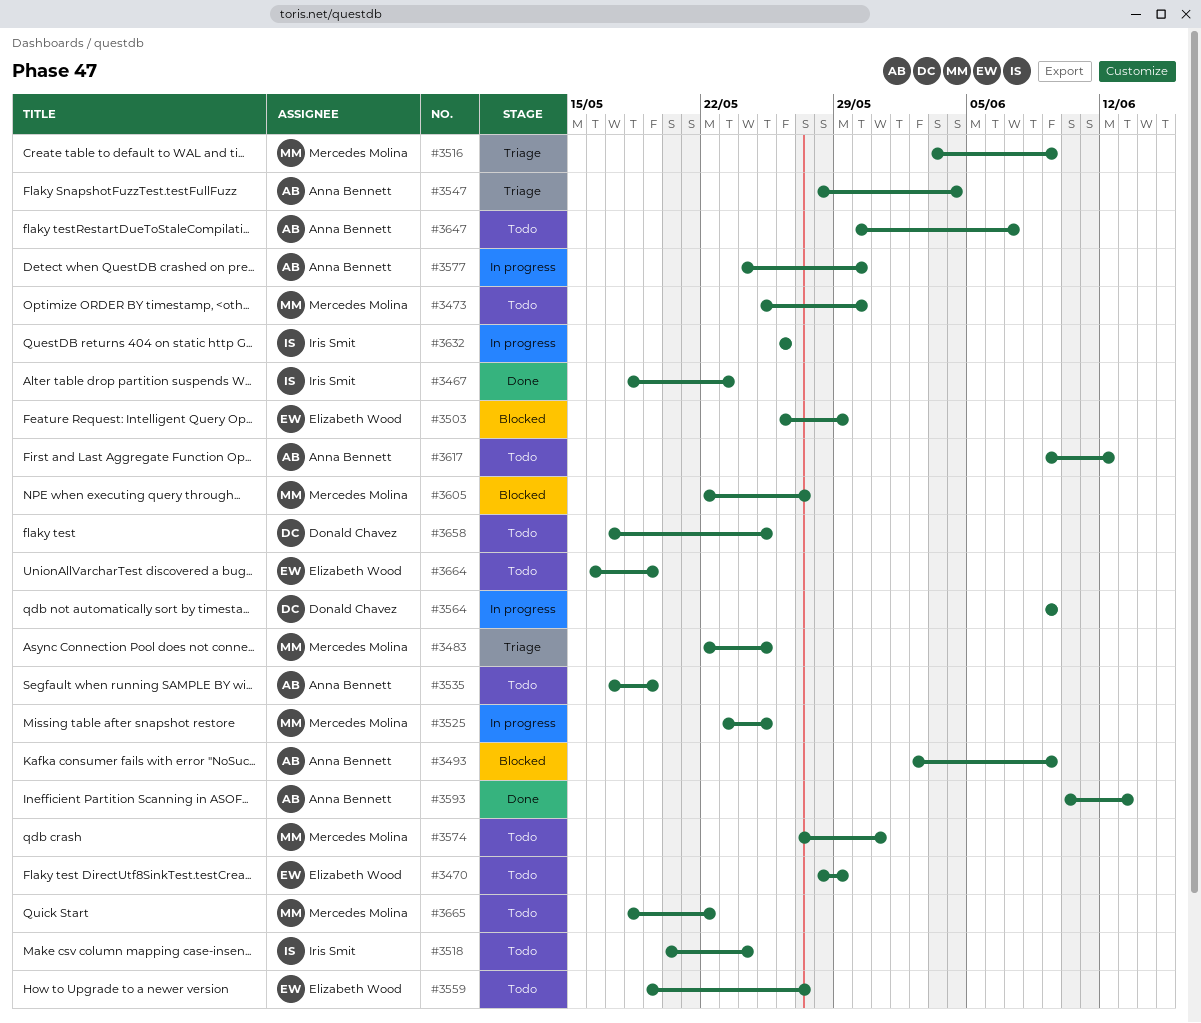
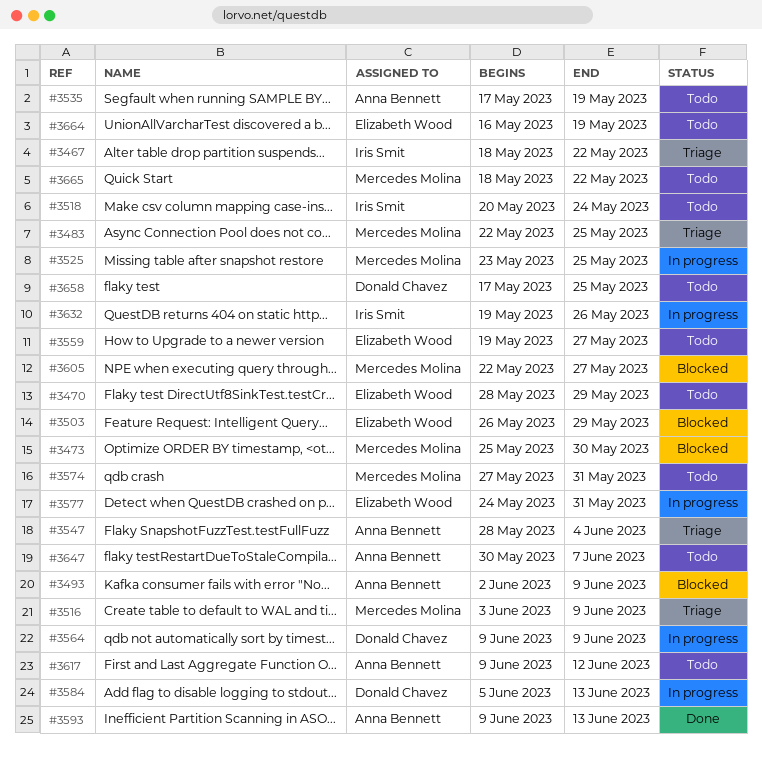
#3467, status: Done -> Triage
#3467, due: May 23 -> May 22
#3473, status: Todo -> Blocked
#3577, owner: Anna Bennett -> Elizabeth Wood
#3577, due: May 30 -> May 31
#3584: none -> present
#3593, start: Jun 10 -> Jun 9
#3632, start: May 26 -> May 19

